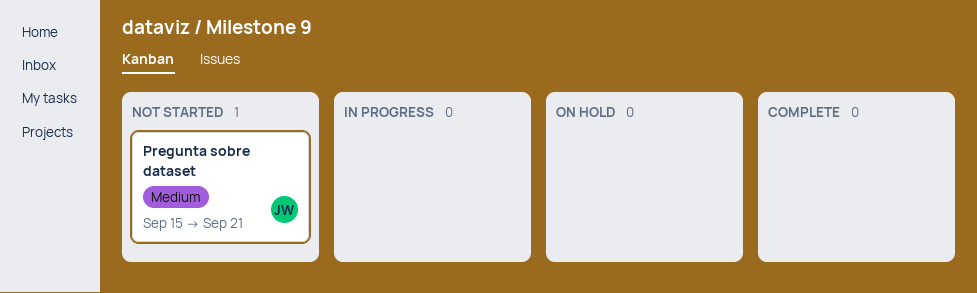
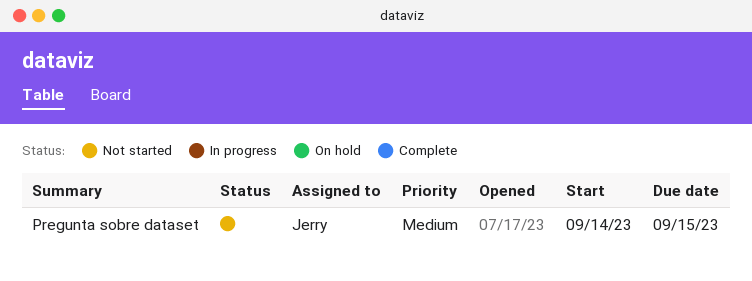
Pregunta sobre dataset, start: Sep 15 -> Sep 14
Pregunta sobre dataset, due: Sep 21 -> Sep 15

